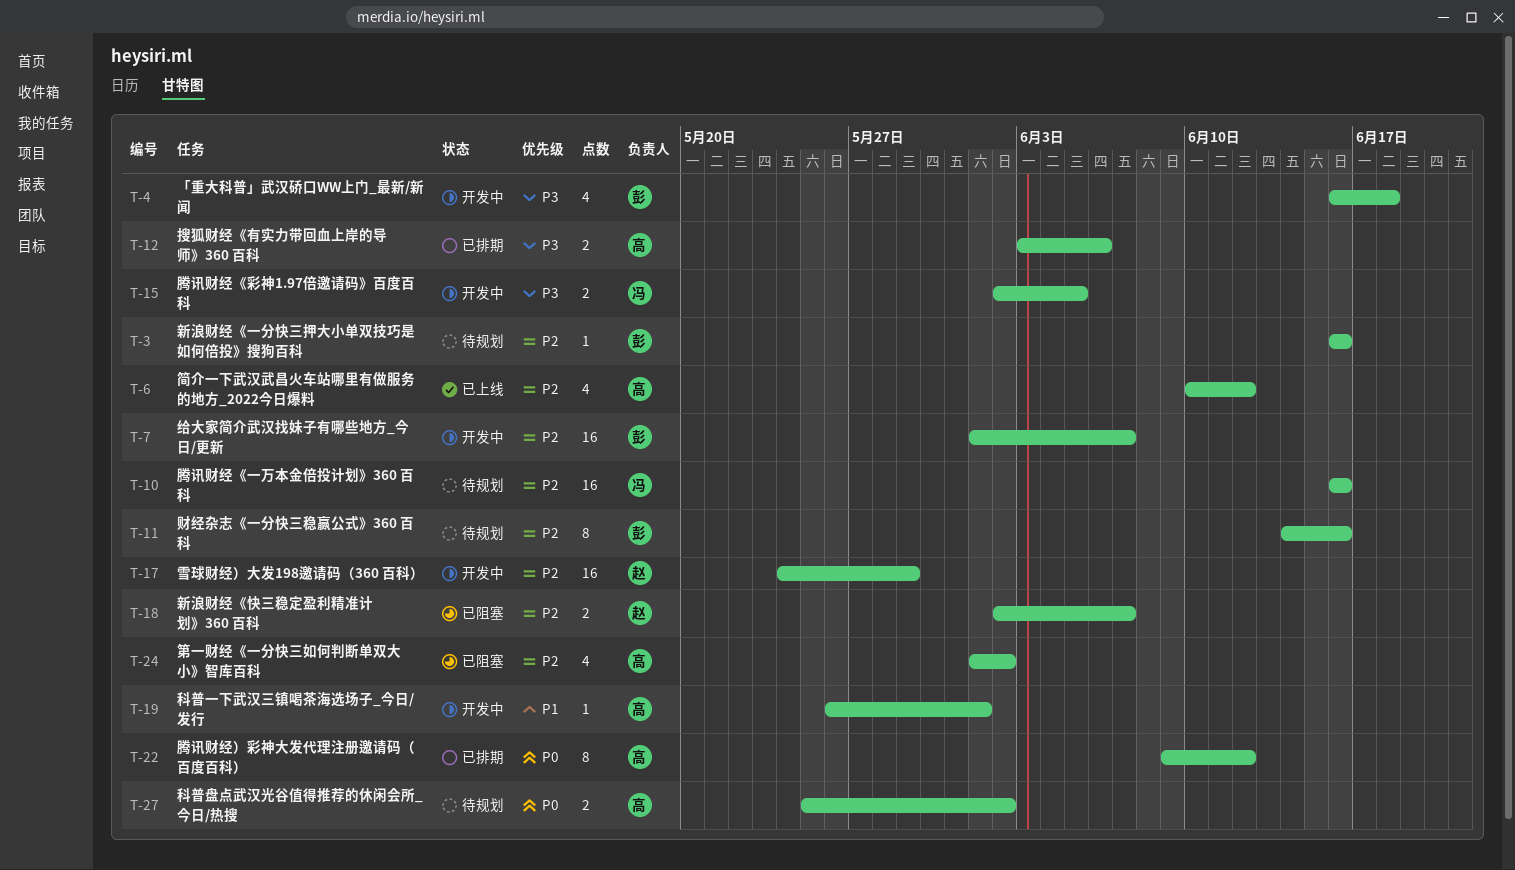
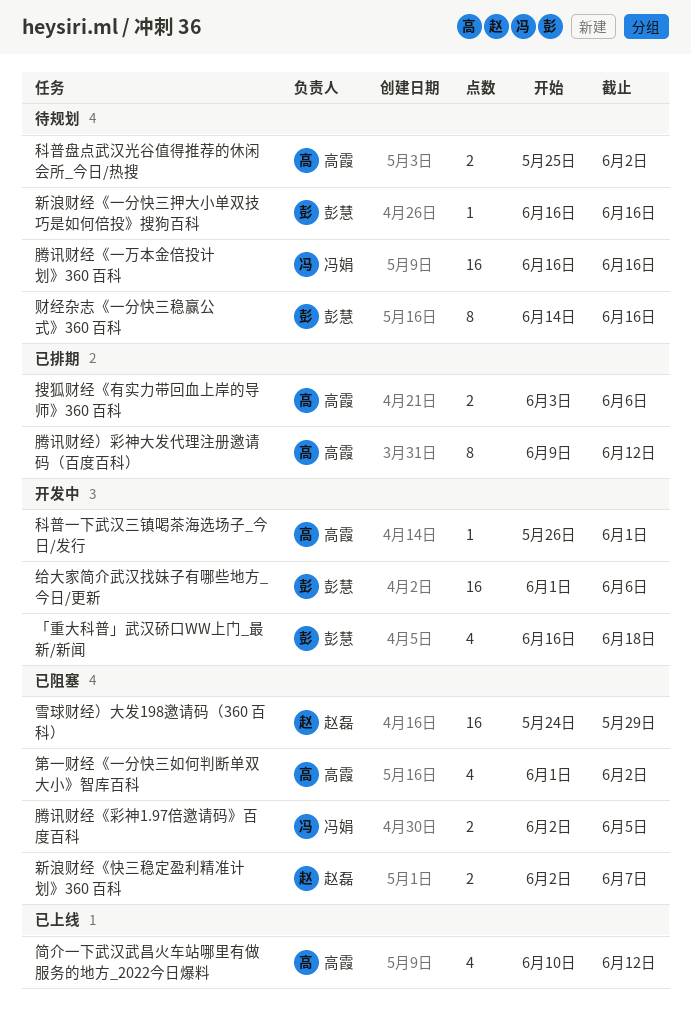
给大家简介武汉找妹子有哪些地方_今日/更新, due: Jun 7 -> Jun 6
腾讯财经《彩神1.97倍邀请码》百度百科, status: 开发中 -> 已阻塞
雪球财经）大发198邀请码（360 百科）, status: 开发中 -> 已阻塞

